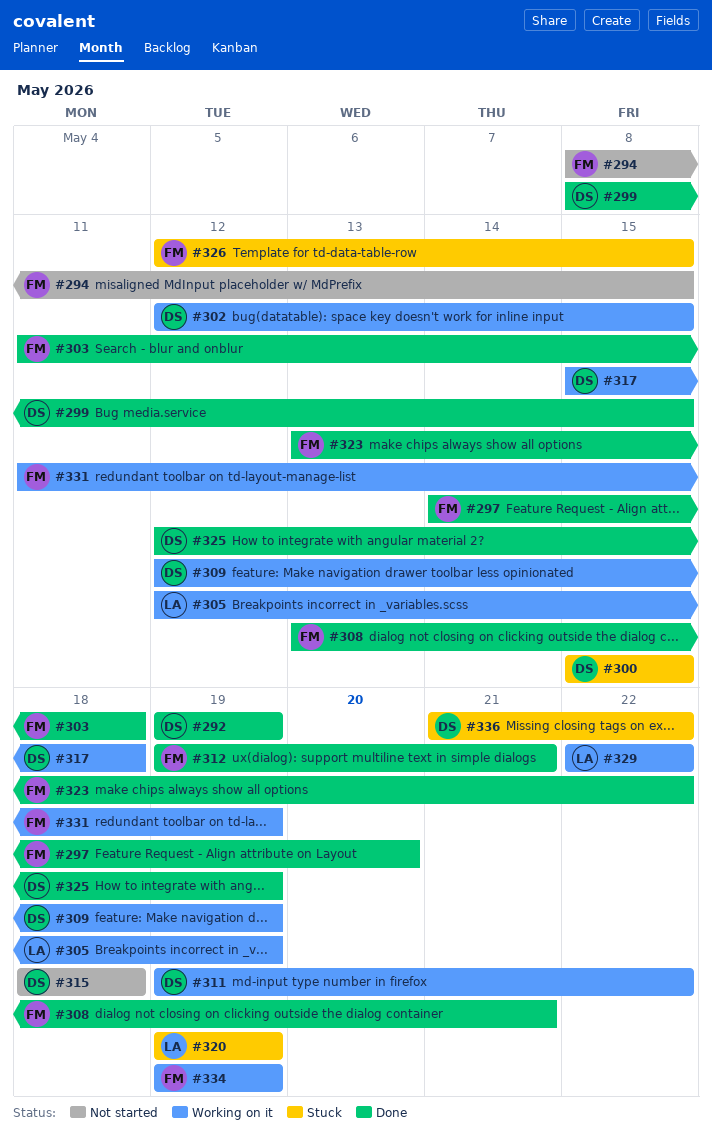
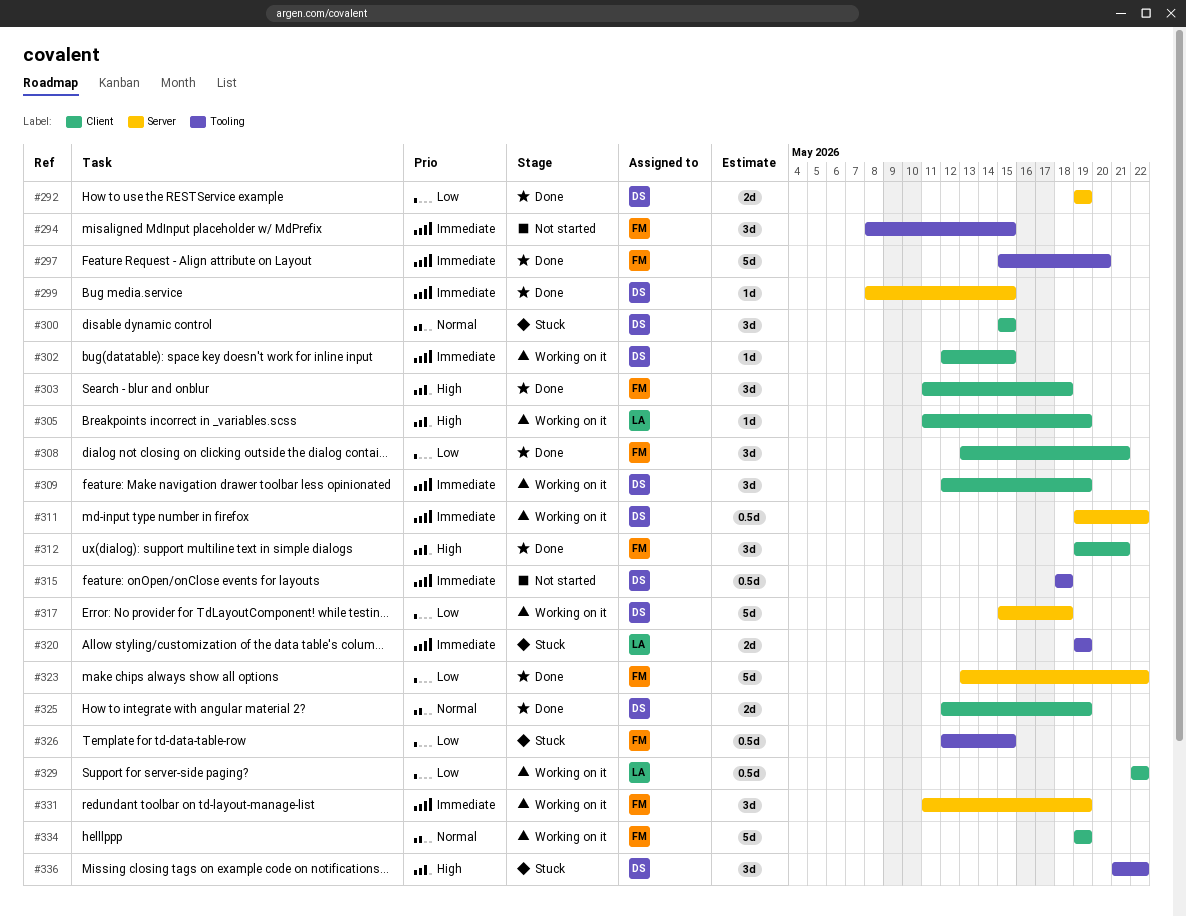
#297, start: May 14 -> May 15
#305, start: May 12 -> May 11

